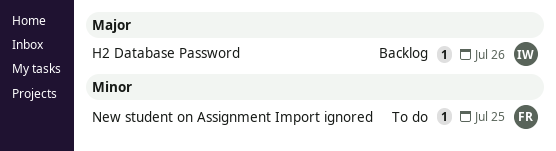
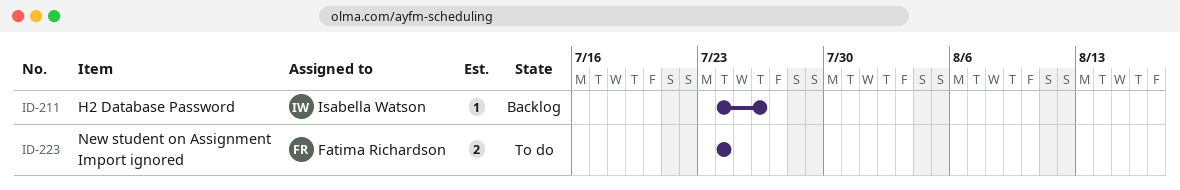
New student on Assignment Import ignored, estimate: 1 -> 2
New student on Assignment Import ignored, due: Jul 25 -> Jul 24

